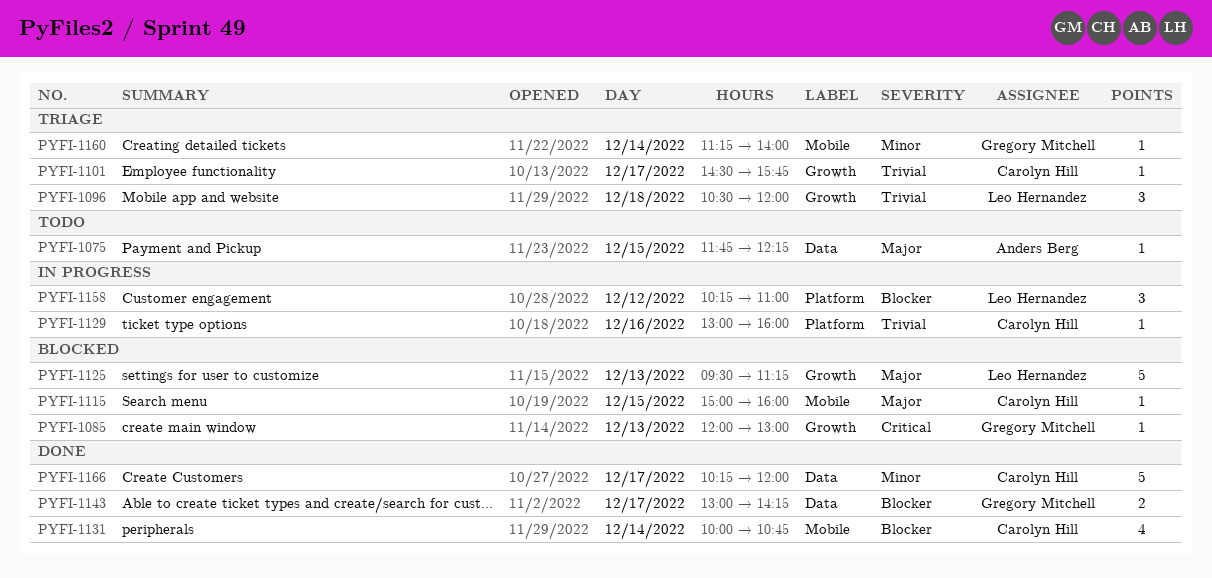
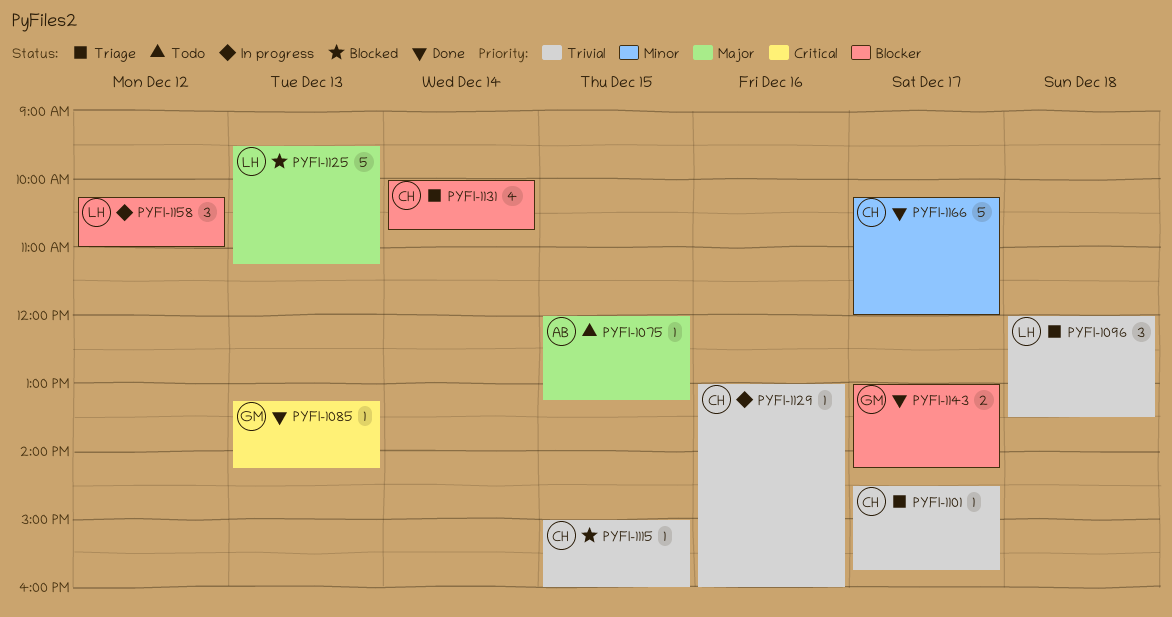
PYFI-1075, begins: 11:45 -> 12:00
PYFI-1075, ends: 12:15 -> 13:15
PYFI-1085, status: Blocked -> Done
PYFI-1085, begins: 12:00 -> 13:15
PYFI-1085, ends: 13:00 -> 14:15
PYFI-1096, begins: 10:30 -> 12:00
PYFI-1096, ends: 12:00 -> 13:30
PYFI-1115, priority: Major -> Trivial
PYFI-1131, status: Done -> Triage
PYFI-1160: present -> none

